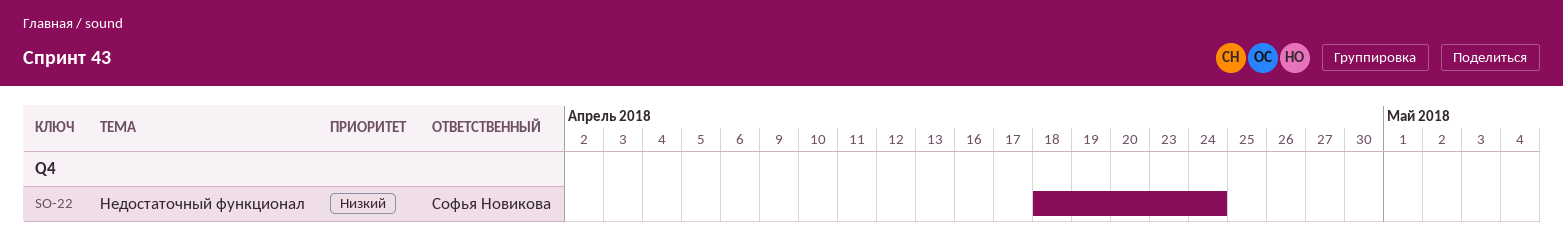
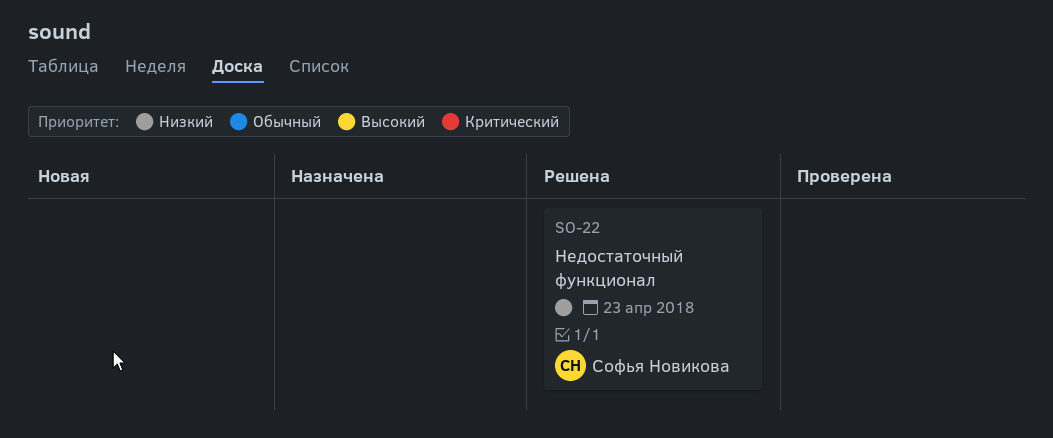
SO-22, due: Apr 24 -> Apr 23

